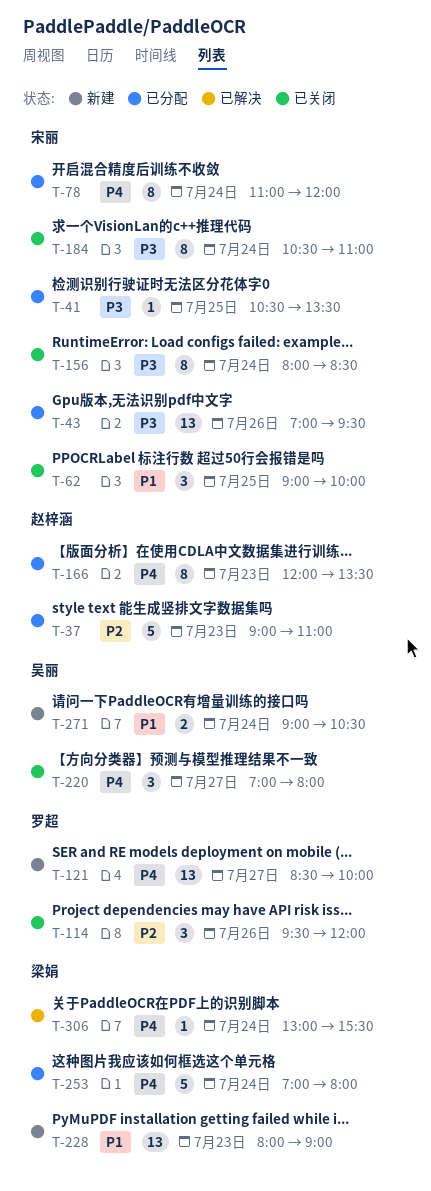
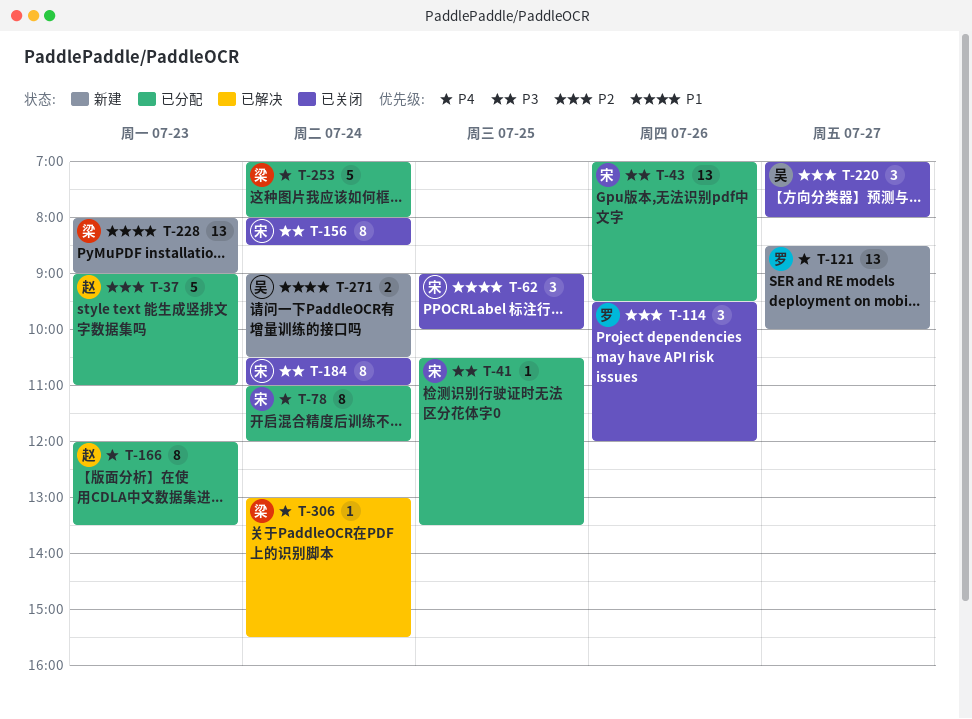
T-220, priority: P4 -> P2

